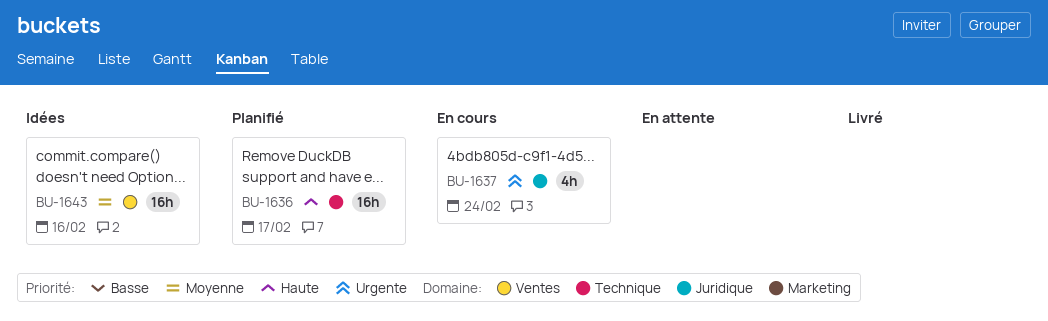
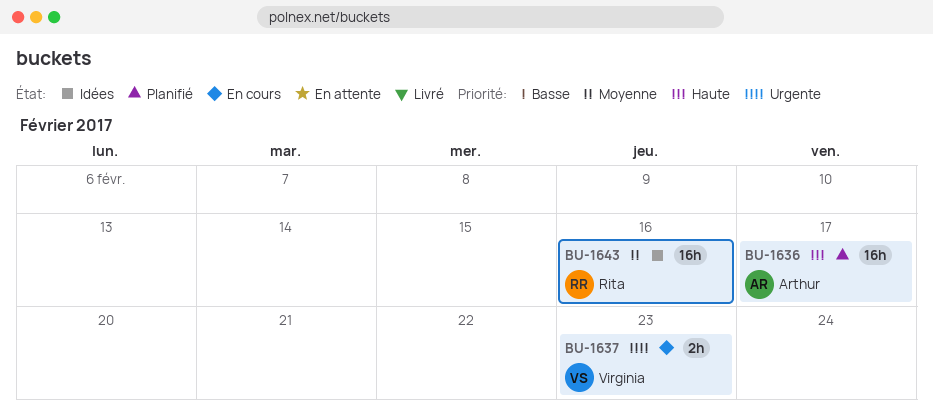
BU-1637, estimate: 4h -> 2h
BU-1637, due: Feb 24 -> Feb 23

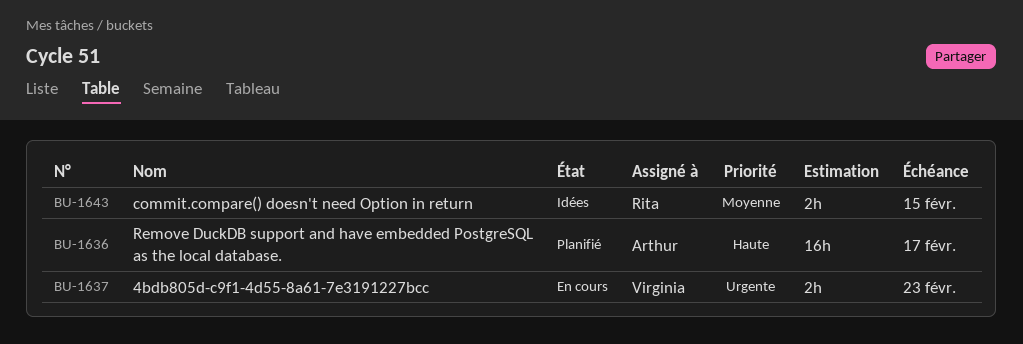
BU-1643, estimate: 16h -> 2h
BU-1643, due: Feb 16 -> Feb 15

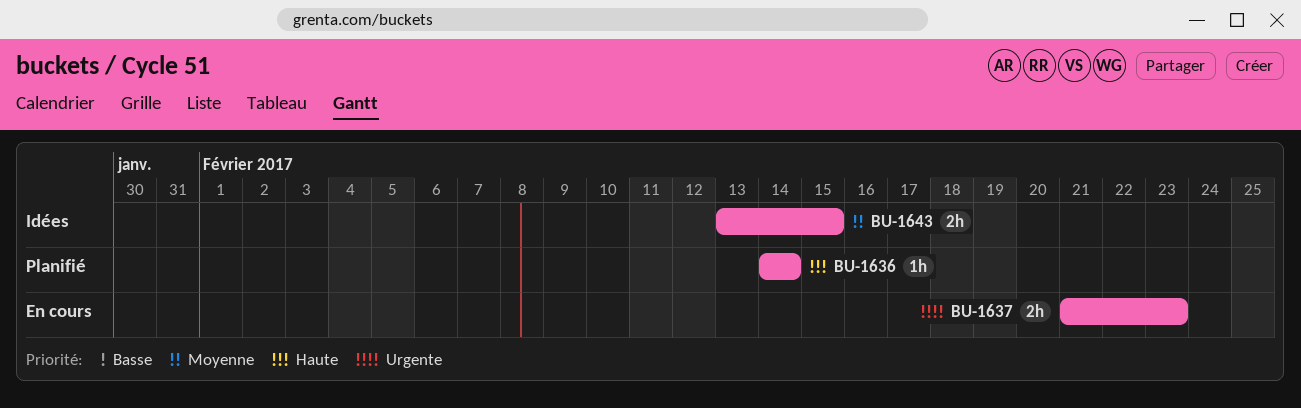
BU-1636, estimate: 16h -> 1h
BU-1636, due: Feb 17 -> Feb 14

